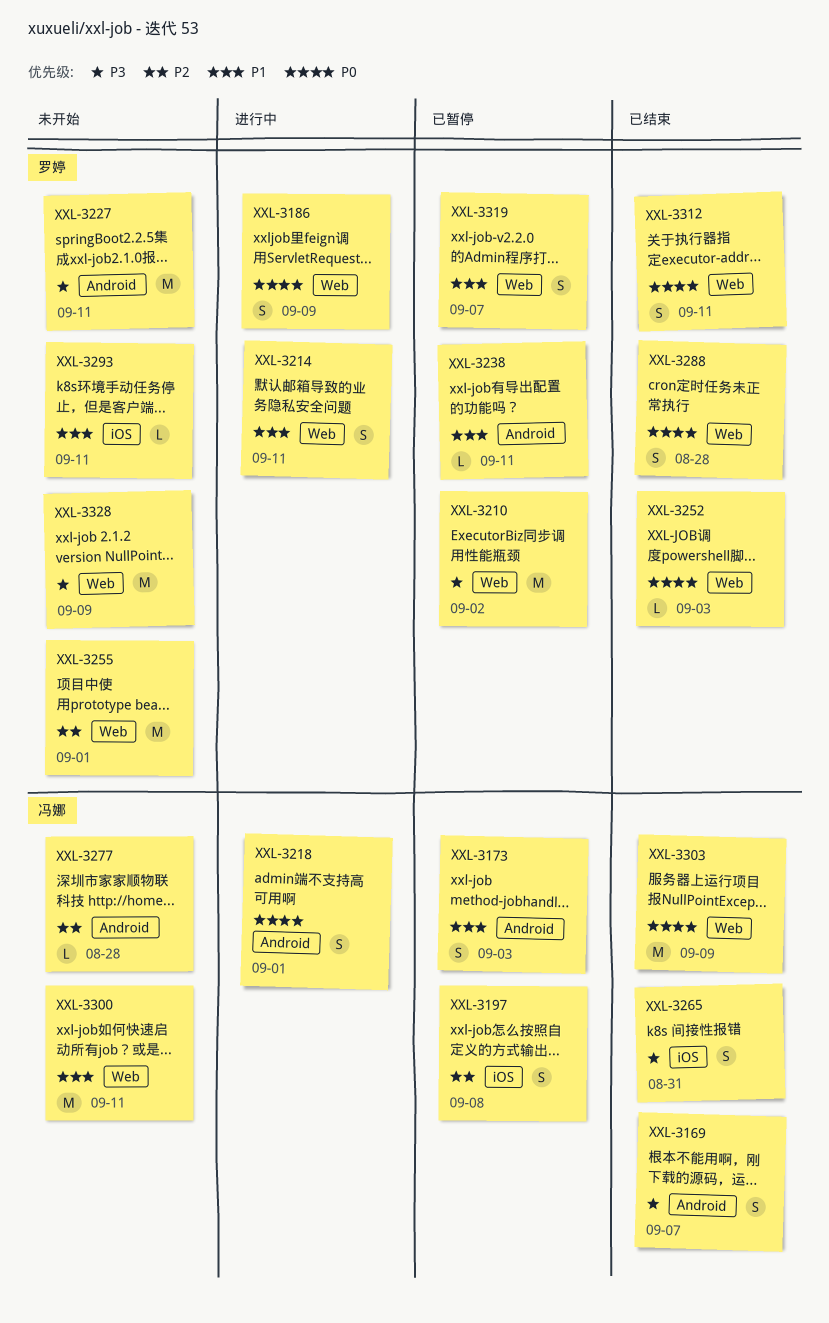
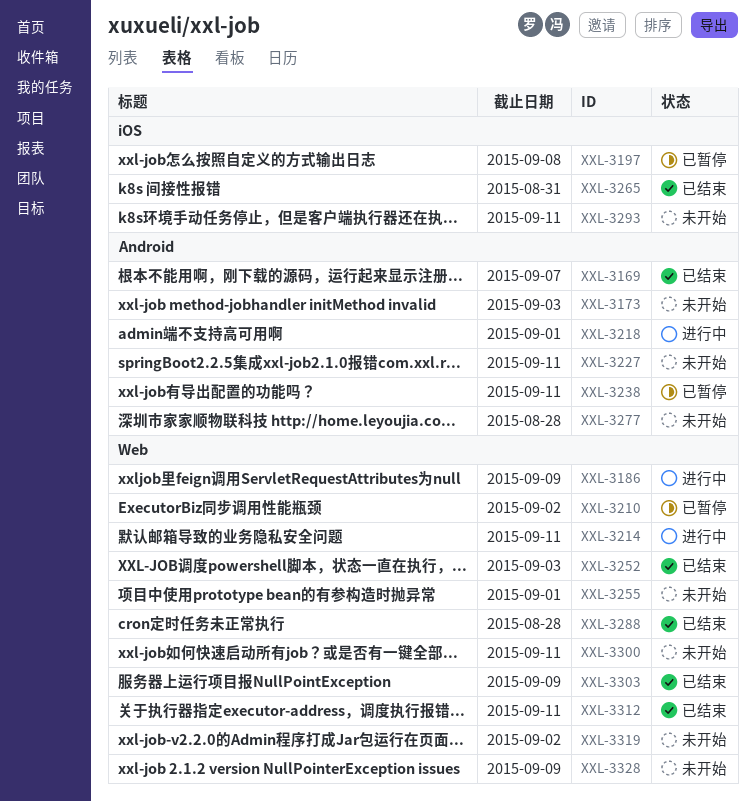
XXL-3173, status: 已暂停 -> 未开始
XXL-3319, status: 已暂停 -> 未开始
XXL-3319, due: Sep 7 -> Sep 2

